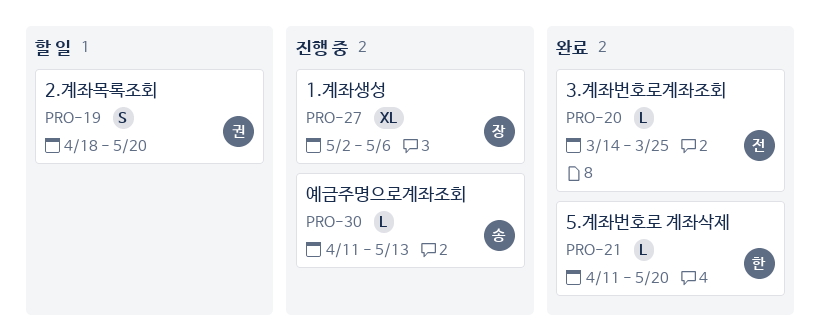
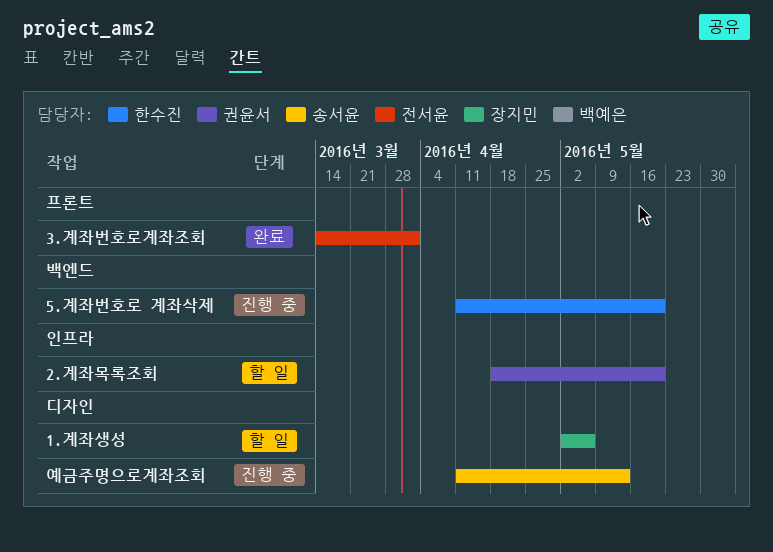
1.계좌생성, status: 진행 중 -> 할 일
3.계좌번호로계좌조회, due: Mar 25 -> Apr 1
5.계좌번호로 계좌삭제, status: 완료 -> 진행 중

